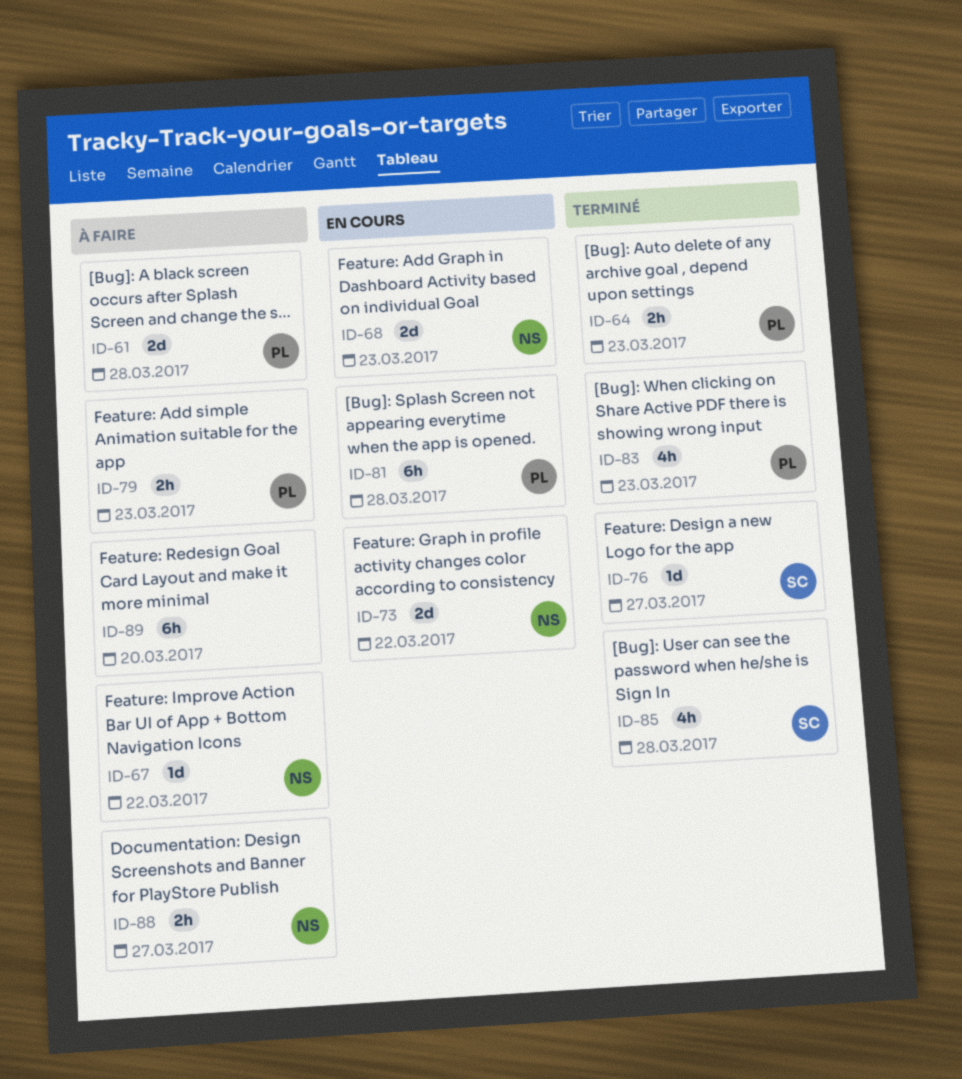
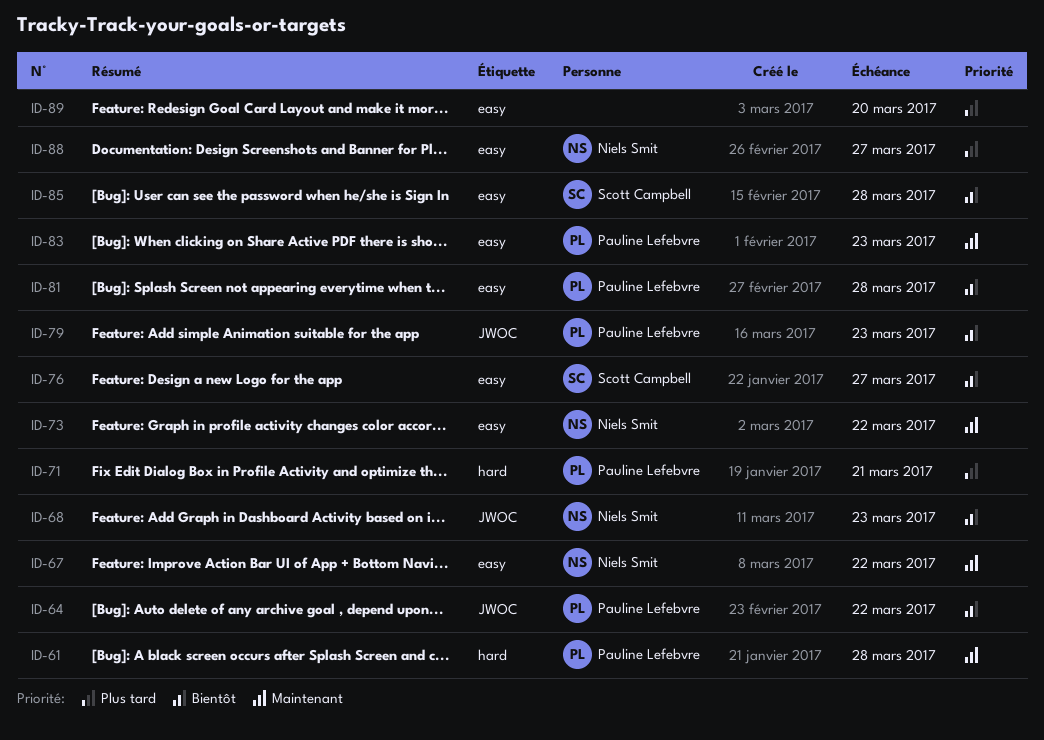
ID-64, due: Mar 23 -> Mar 22
ID-71: none -> present

